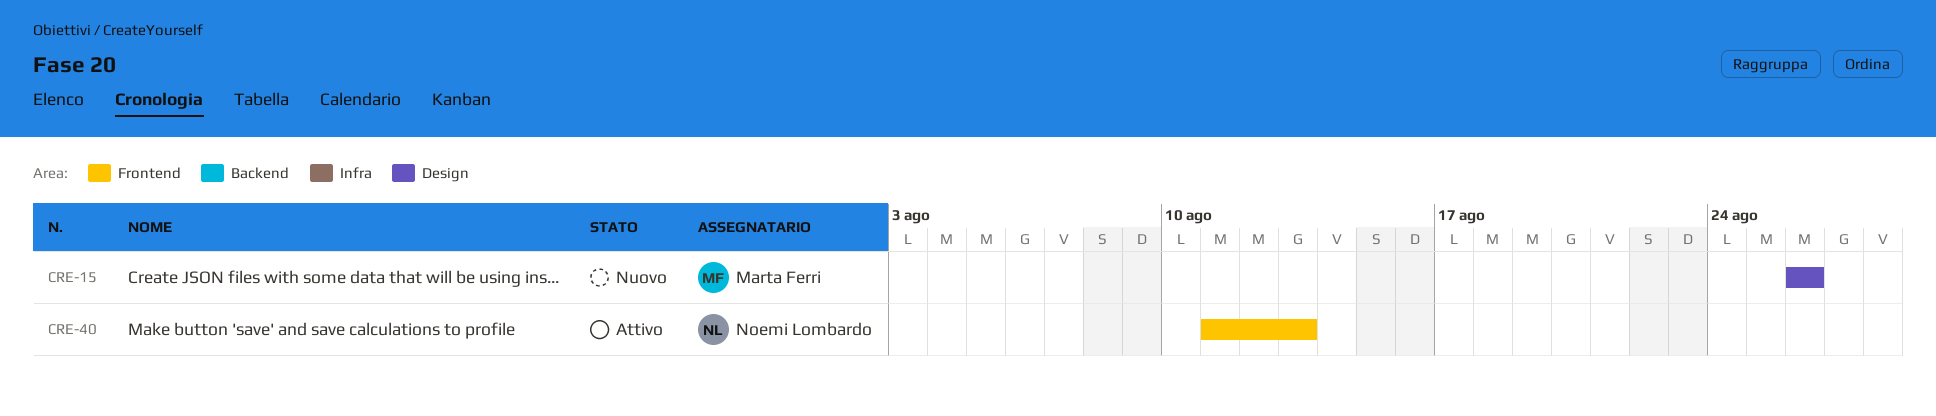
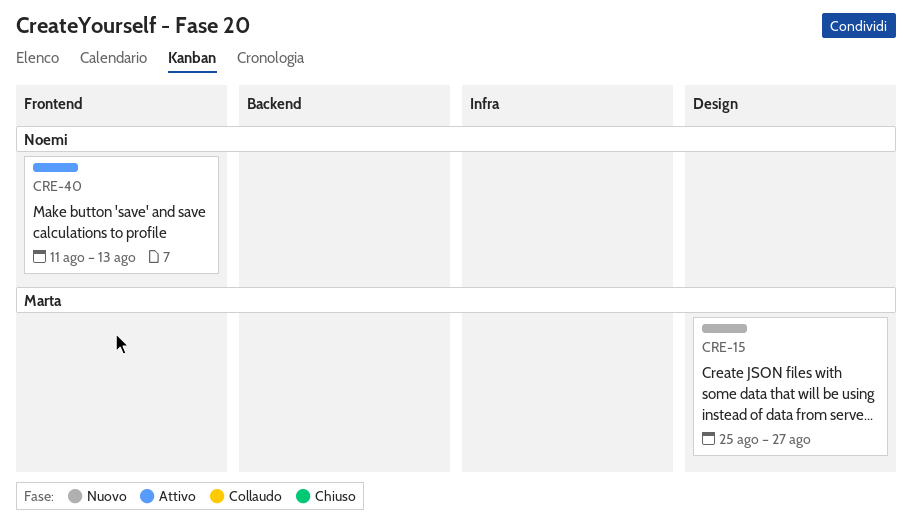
CRE-15, start: Aug 26 -> Aug 25
CRE-15, due: Aug 26 -> Aug 27

